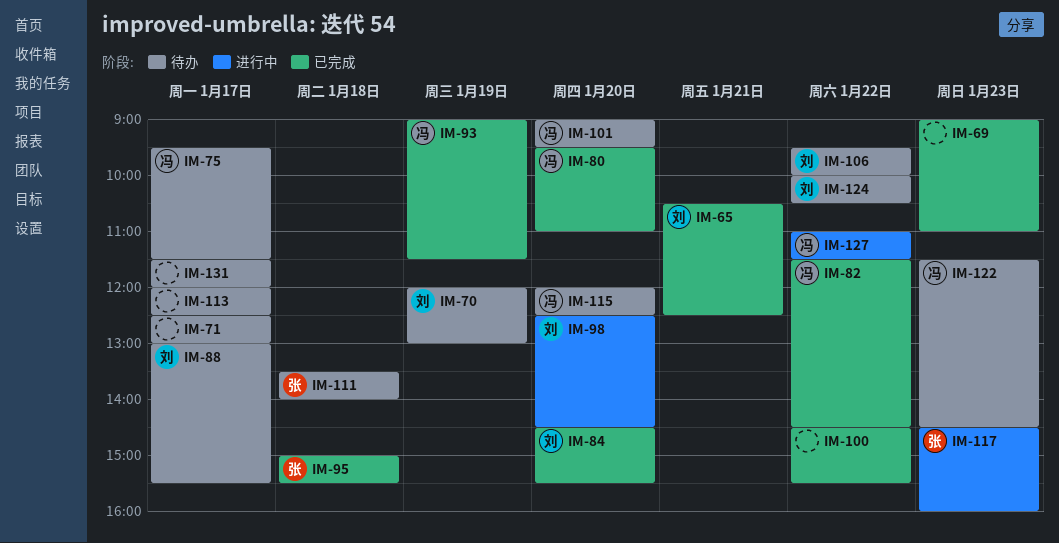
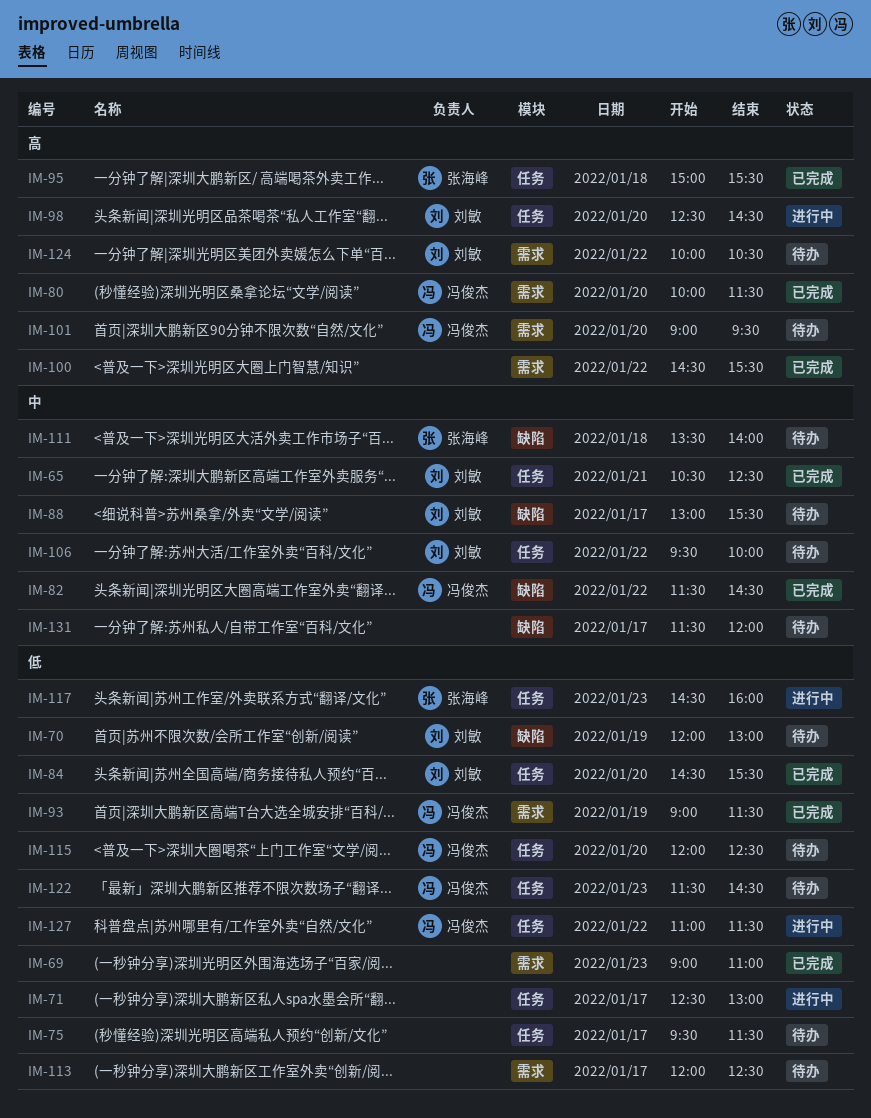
IM-71, status: 待办 -> 进行中
IM-75, owner: 冯俊杰 -> none
IM-80, begins: 09:30 -> 10:00
IM-80, ends: 11:00 -> 11:30

